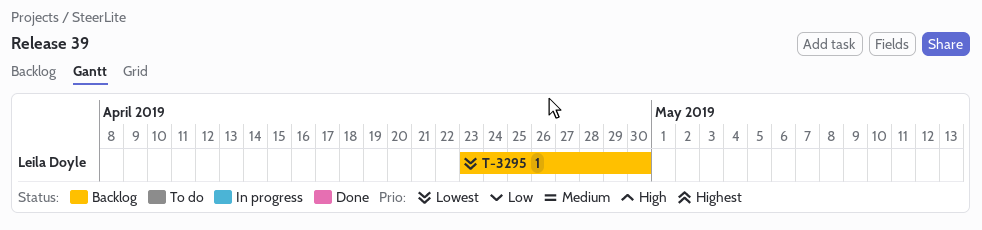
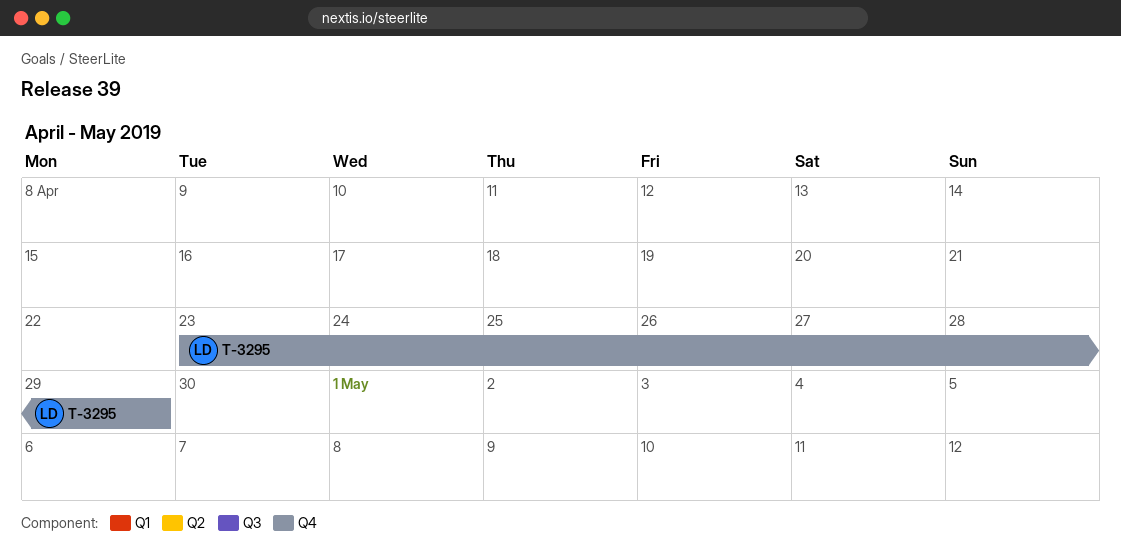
T-3295, due: Apr 30 -> Apr 29

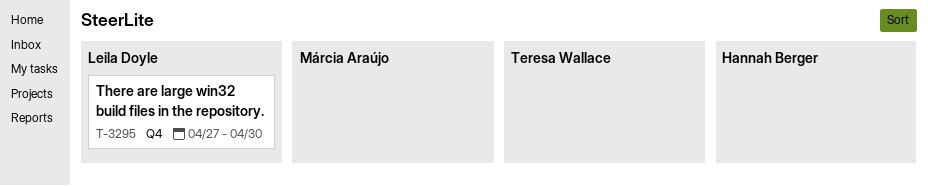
T-3295, start: Apr 23 -> Apr 27
T-3295, due: Apr 29 -> Apr 30

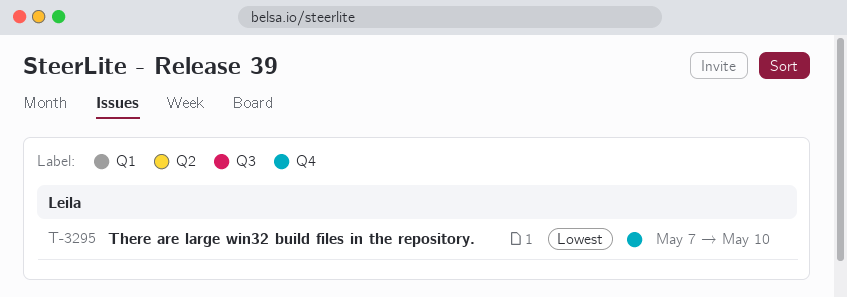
T-3295, start: Apr 27 -> May 7
T-3295, due: Apr 30 -> May 10

